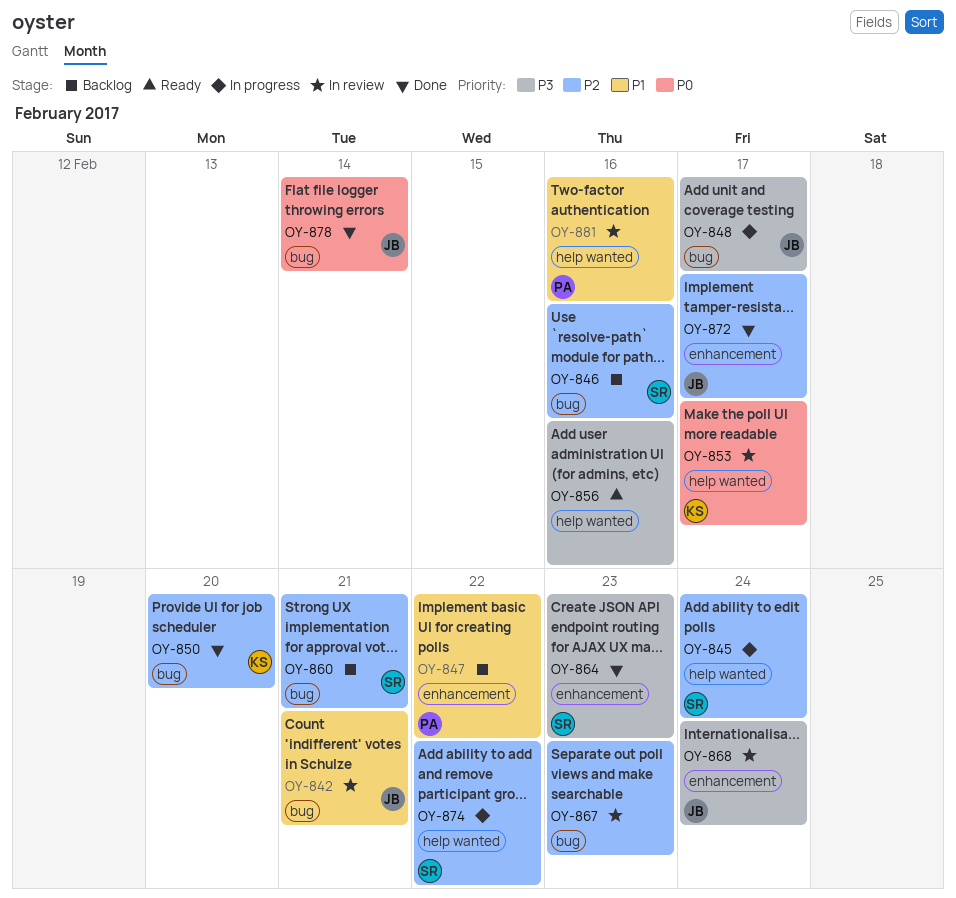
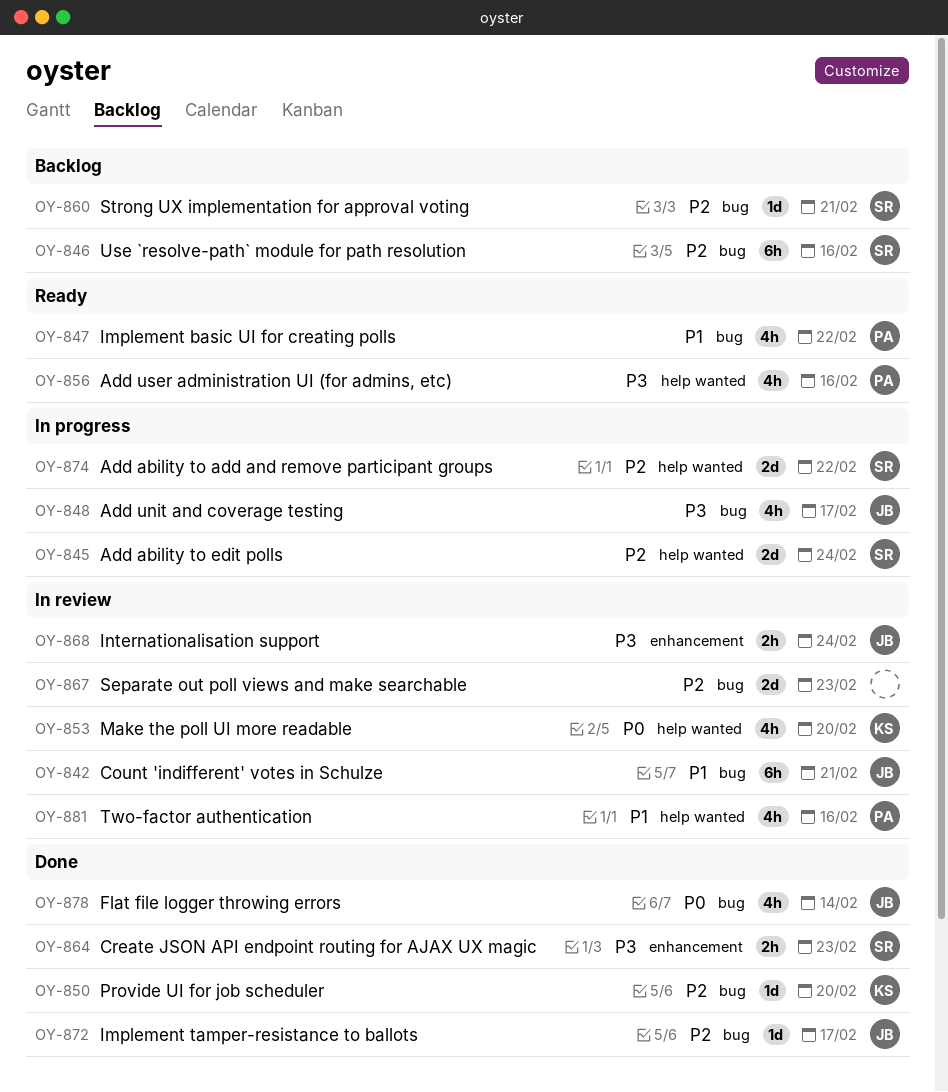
OY-847, status: Backlog -> Ready
OY-847, label: enhancement -> bug
OY-853, due: Feb 17 -> Feb 20
OY-856, owner: none -> PA
OY-872, label: enhancement -> bug

